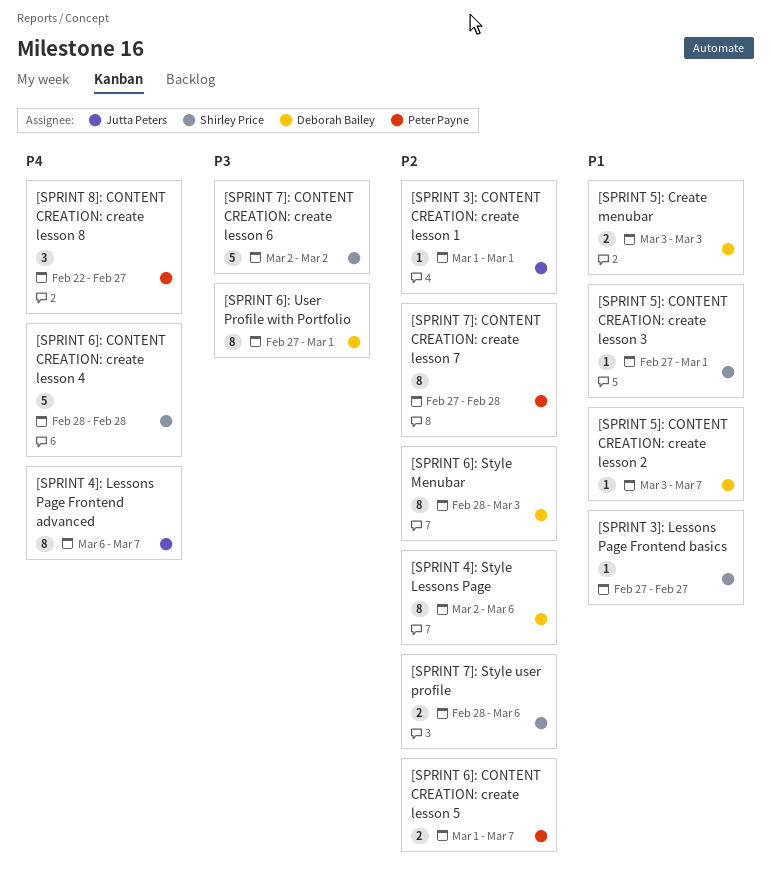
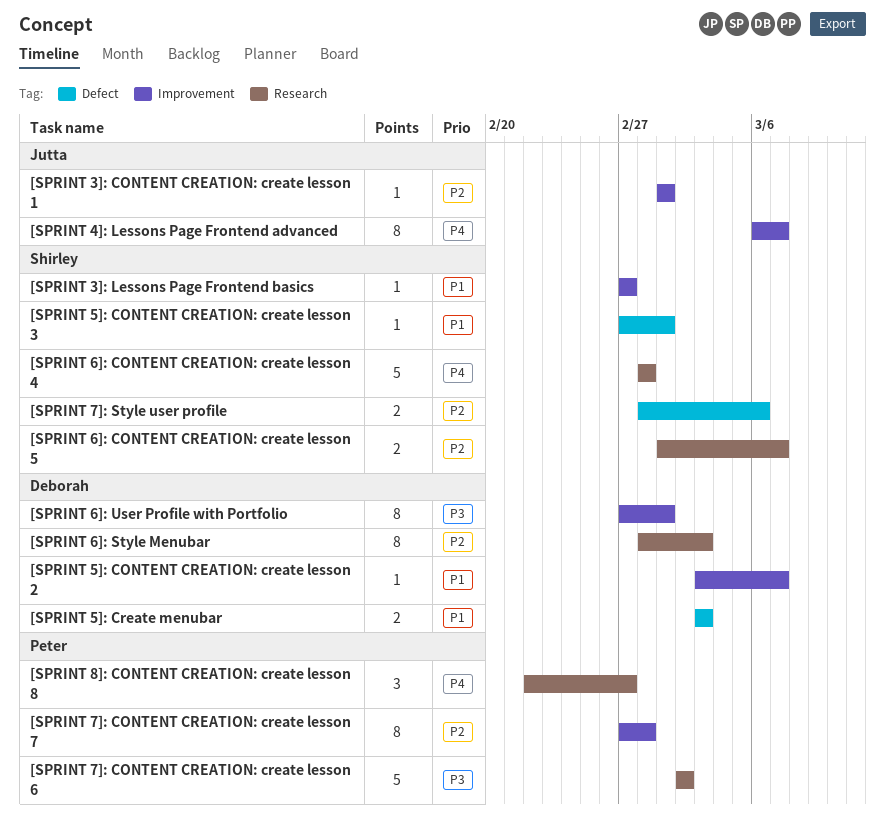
[SPRINT 4]: Style Lessons Page: present -> none
[SPRINT 6]: CONTENT CREATION: create lesson 5, owner: Peter Payne -> Shirley Price
[SPRINT 7]: CONTENT CREATION: create lesson 6, owner: Shirley Price -> Peter Payne

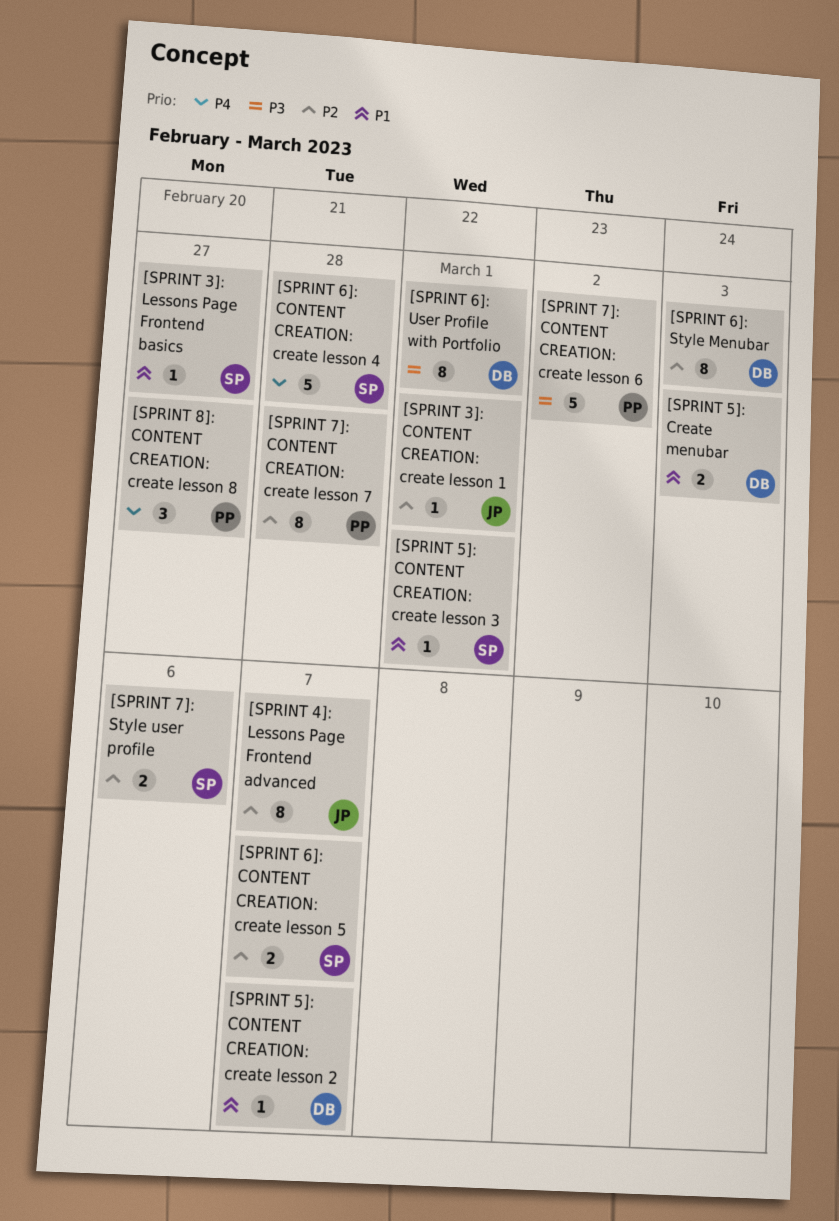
[SPRINT 4]: Lessons Page Frontend advanced, priority: P4 -> P2

